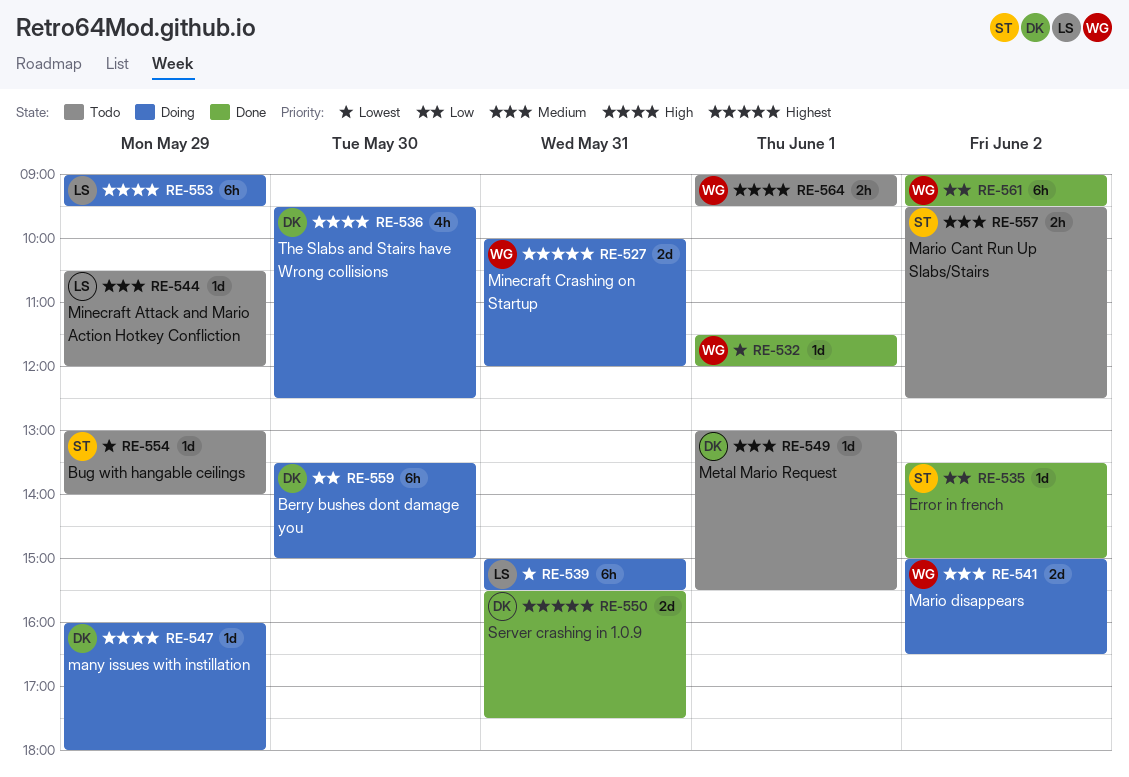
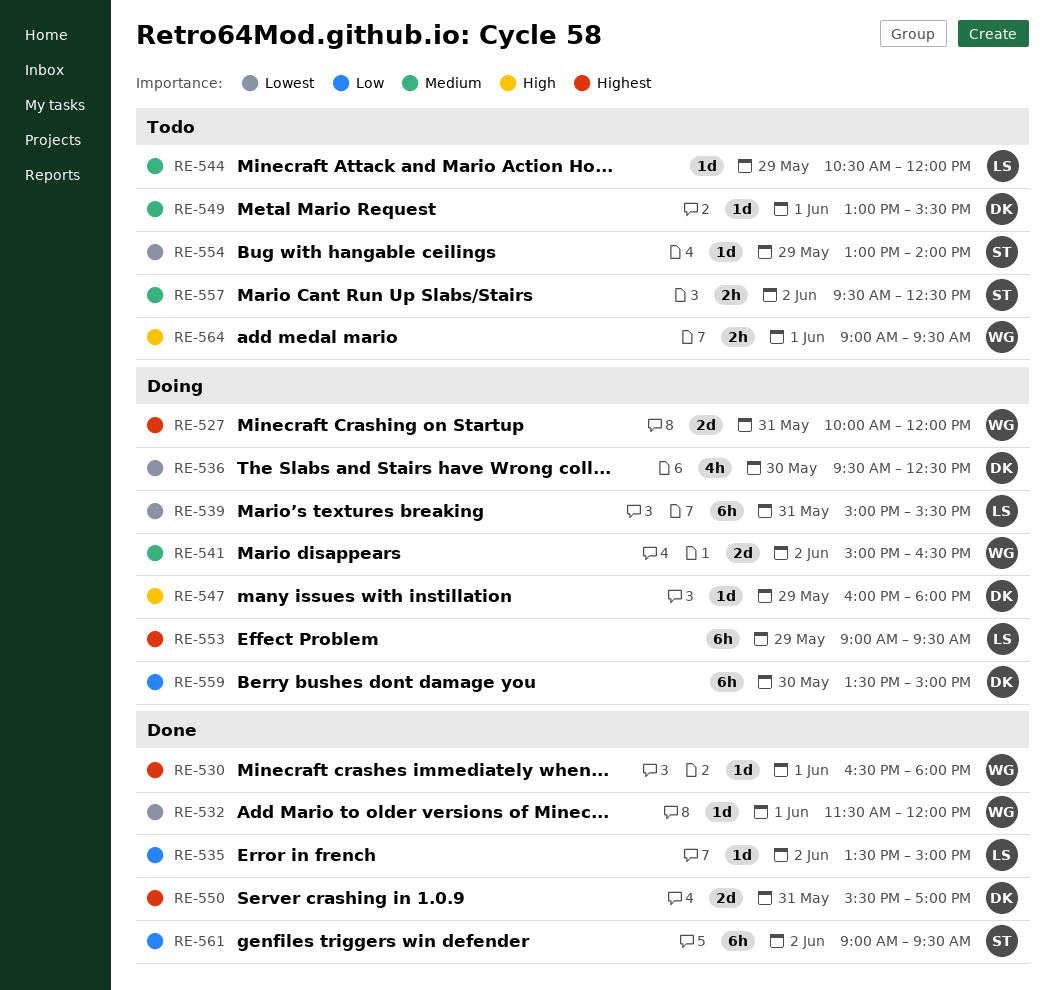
RE-530: none -> present
RE-535, owner: ST -> LS
RE-536, priority: High -> Lowest
RE-550, ends: 17:30 -> 17:00
RE-553, priority: High -> Highest
RE-561, owner: WG -> ST

